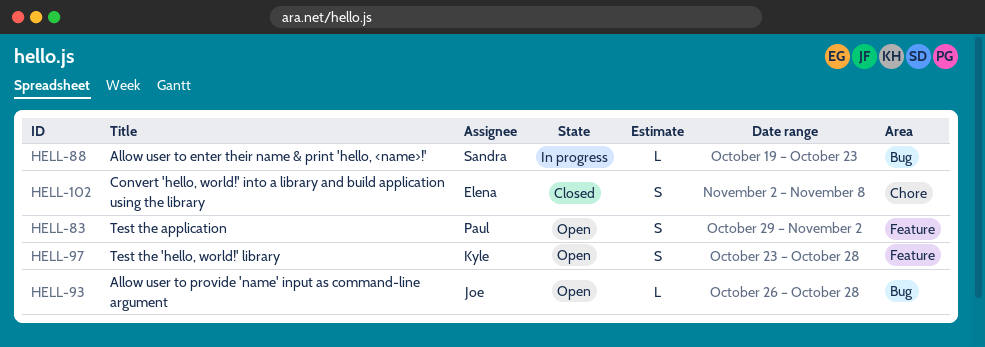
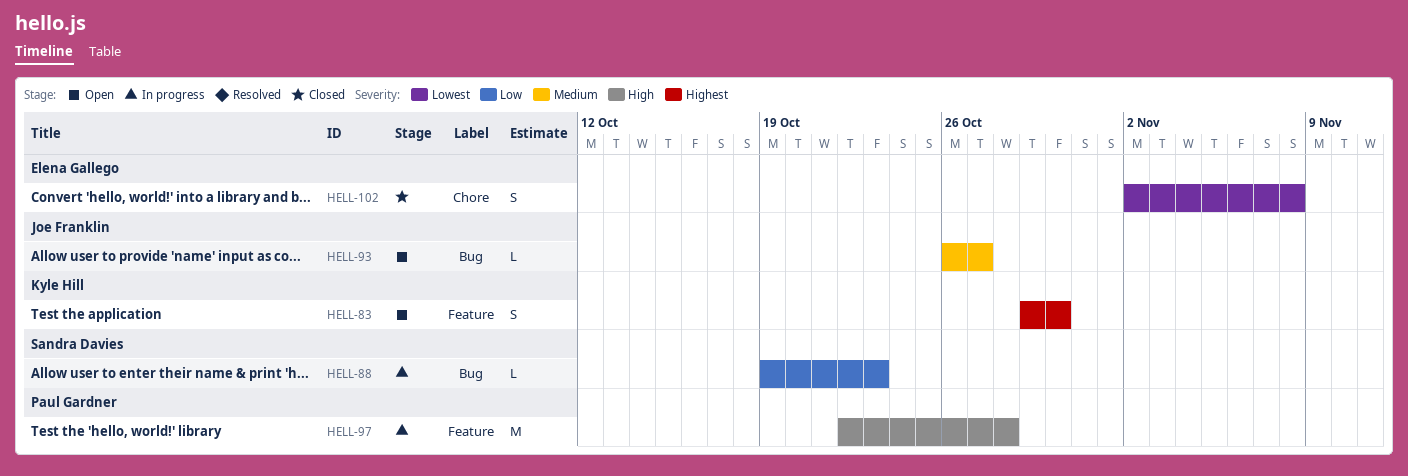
HELL-83, owner: Paul Gardner -> Kyle Hill
HELL-83, due: Nov 2 -> Oct 30
HELL-93, due: Oct 28 -> Oct 27
HELL-97, status: Open -> In progress
HELL-97, owner: Kyle Hill -> Paul Gardner
HELL-97, estimate: S -> M
HELL-97, start: Oct 23 -> Oct 22

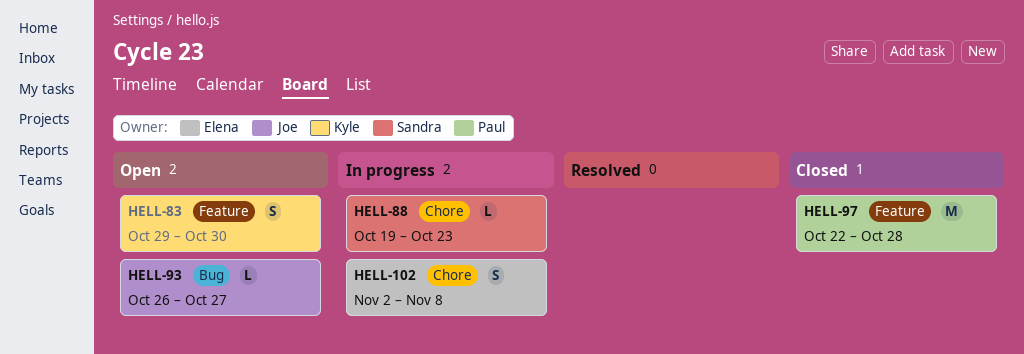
HELL-88, label: Bug -> Chore
HELL-97, status: In progress -> Closed
HELL-102, status: Closed -> In progress

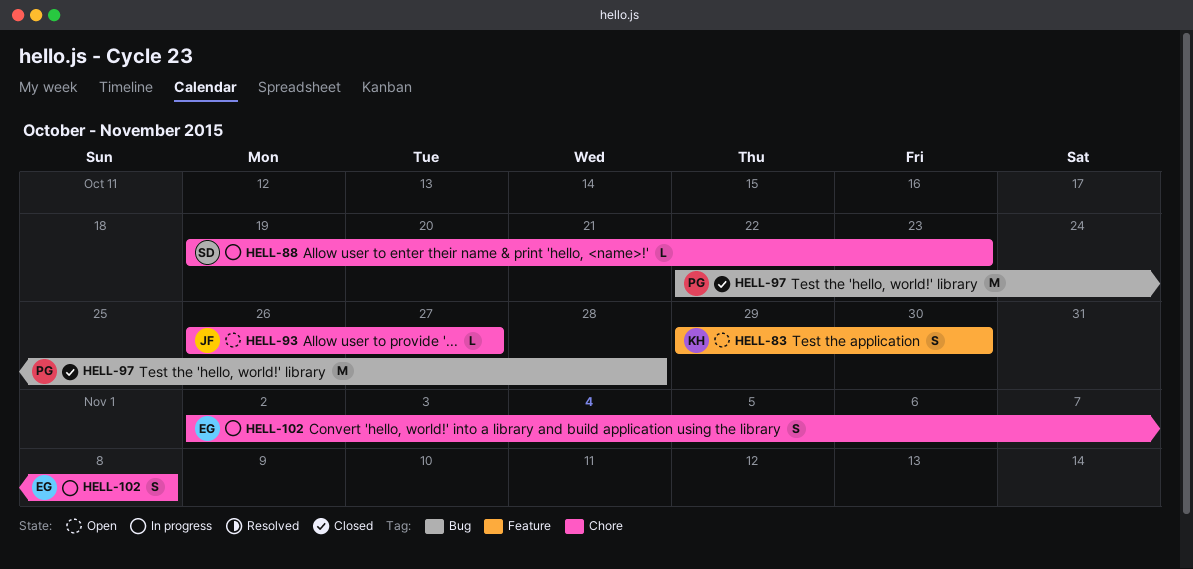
HELL-93, label: Bug -> Chore
HELL-97, label: Feature -> Bug

